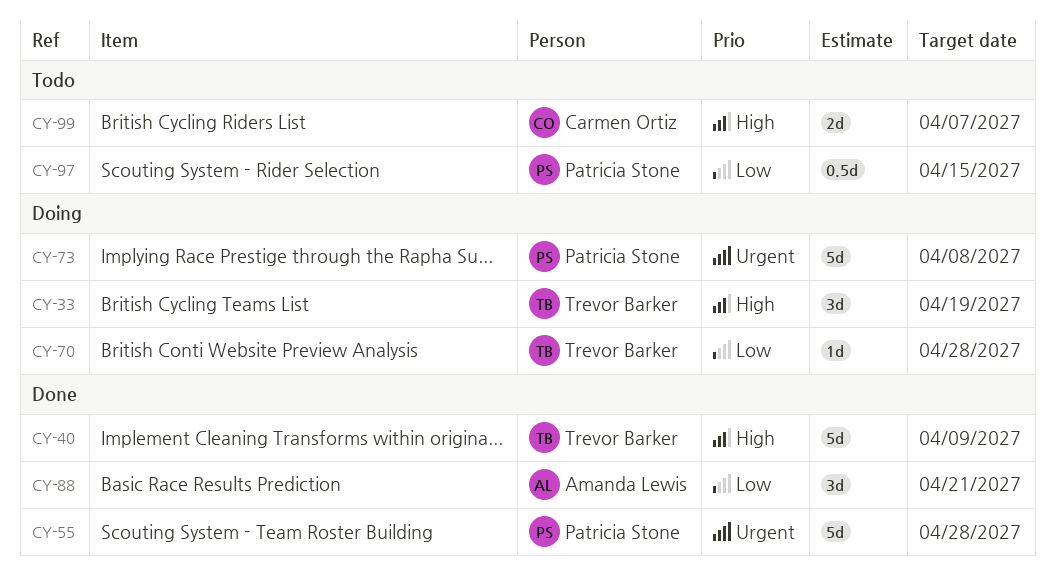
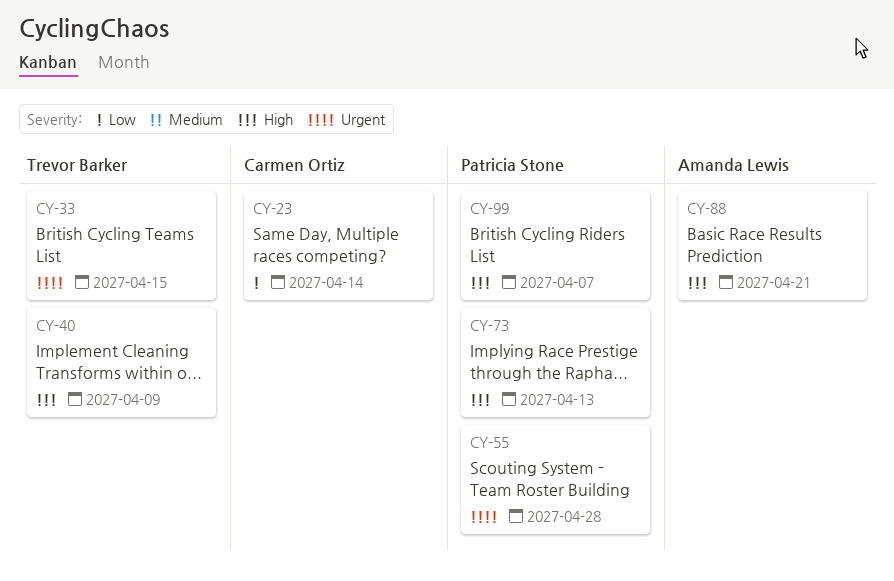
CY-23: none -> present
CY-33, priority: High -> Urgent
CY-33, due: Apr 19 -> Apr 15
CY-70: present -> none
CY-73, priority: Urgent -> High
CY-73, due: Apr 8 -> Apr 13
CY-88, priority: Low -> High
CY-97: present -> none
CY-99, owner: Carmen Ortiz -> Patricia Stone

